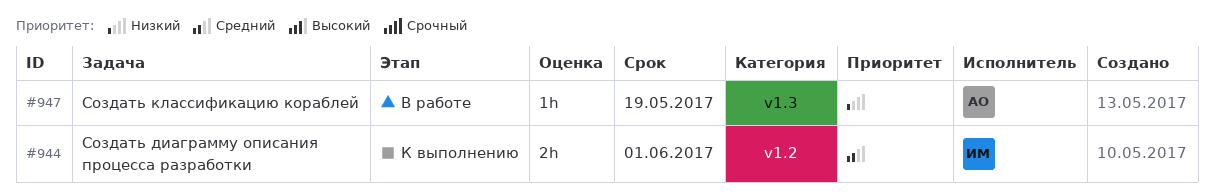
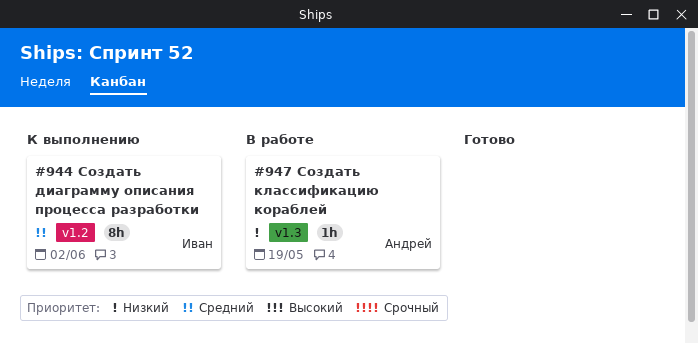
#944, estimate: 2h -> 8h
#944, due: Jun 1 -> Jun 2

